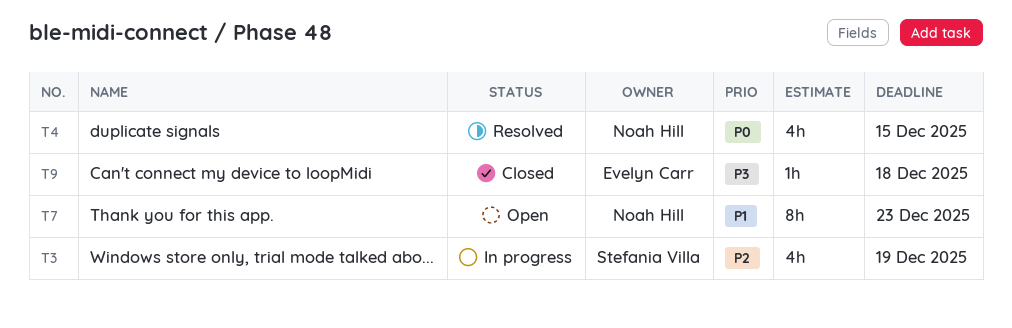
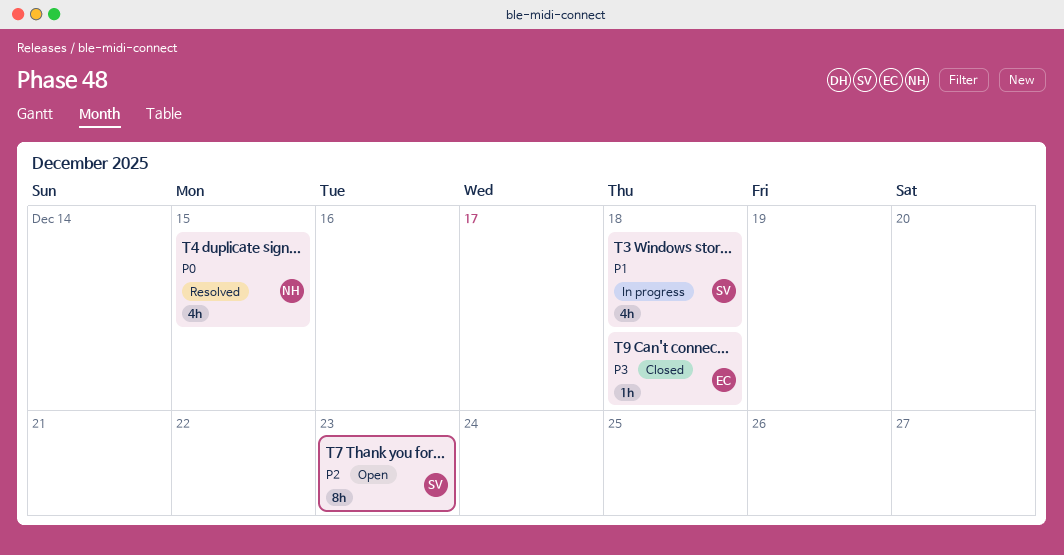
T3, priority: P2 -> P1
T3, due: Dec 19 -> Dec 18
T7, owner: Noah Hill -> Stefania Villa
T7, priority: P1 -> P2

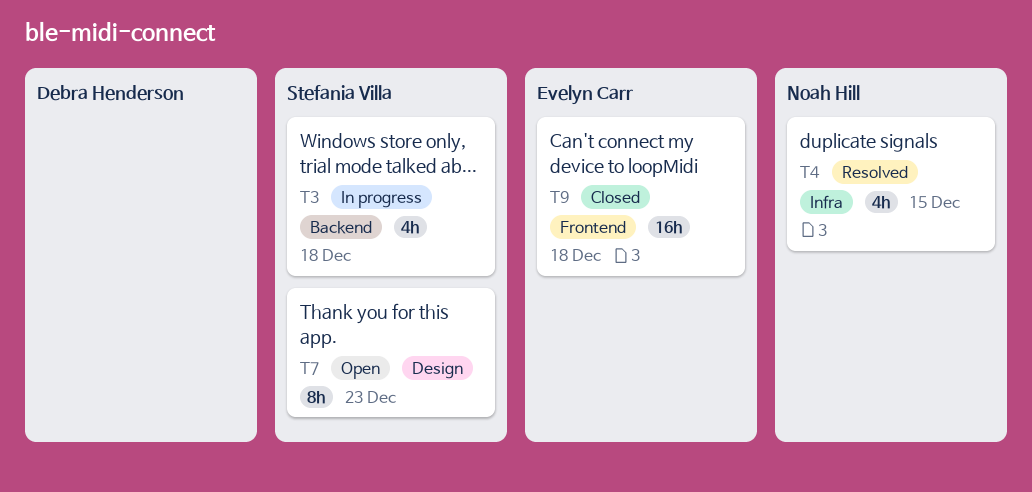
T9, estimate: 1h -> 16h

